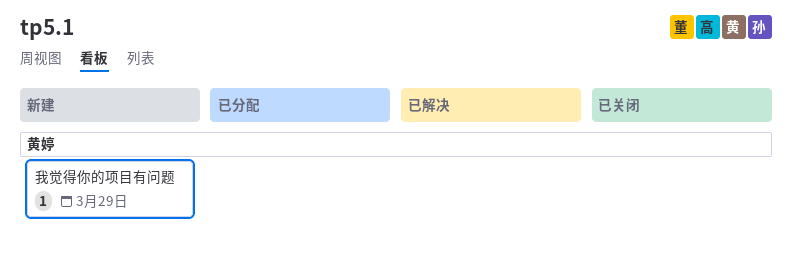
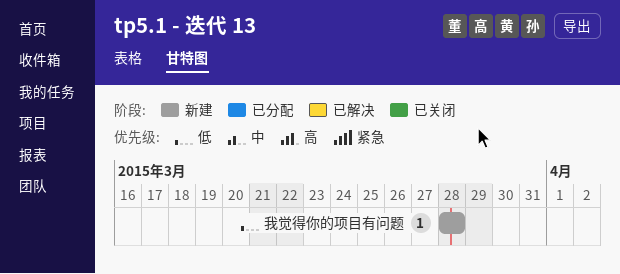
我觉得你的项目有问题, due: Mar 29 -> Mar 28

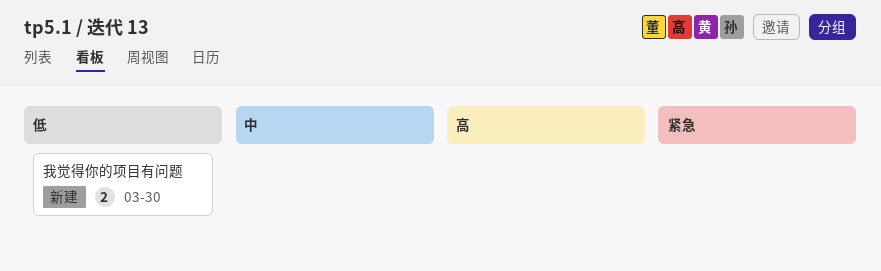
我觉得你的项目有问题, estimate: 1 -> 2
我觉得你的项目有问题, due: Mar 28 -> Mar 30

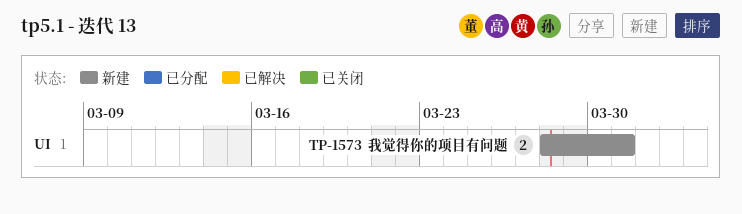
我觉得你的项目有问题, due: Mar 30 -> Mar 31

